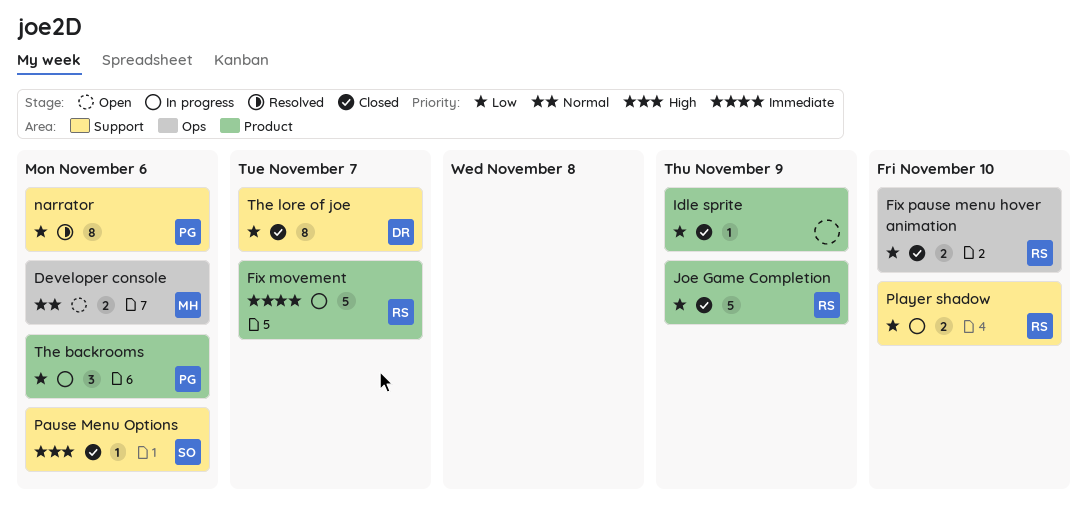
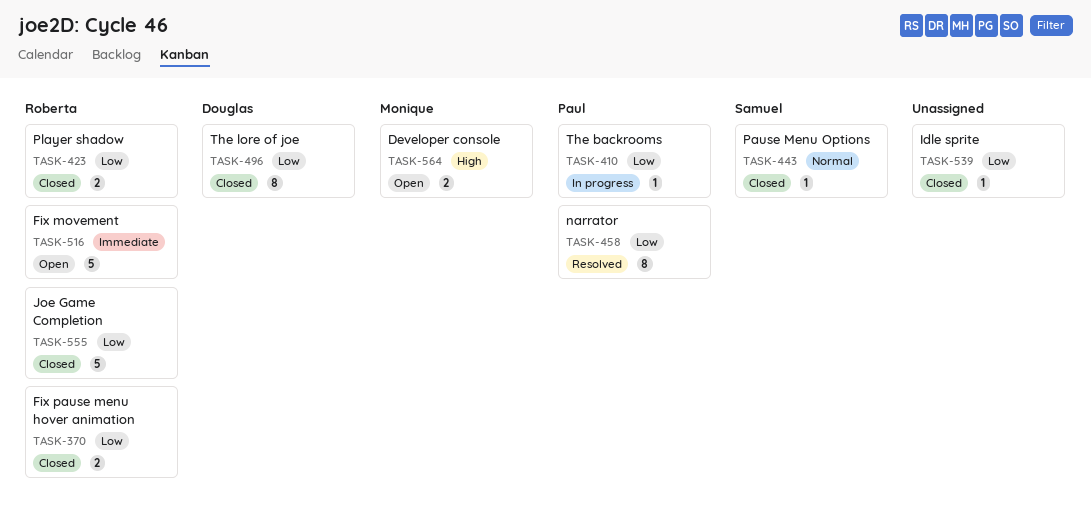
Developer console, priority: Normal -> High
Fix movement, status: In progress -> Open
Pause Menu Options, priority: High -> Normal
Player shadow, status: In progress -> Closed
The backrooms, estimate: 3 -> 1

